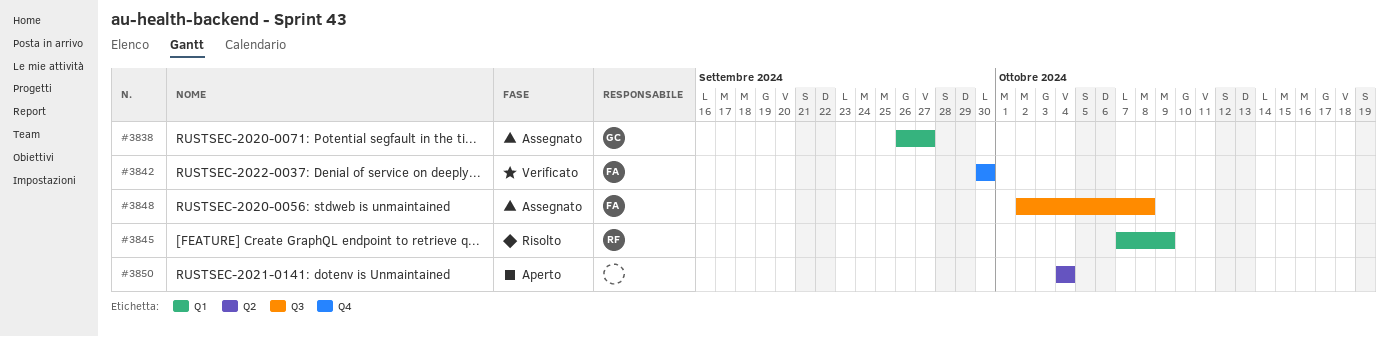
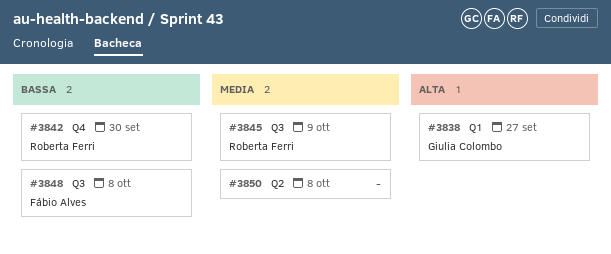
#3842, owner: Fábio Alves -> Roberta Ferri
#3845, label: Q1 -> Q3
#3850, due: Oct 4 -> Oct 8

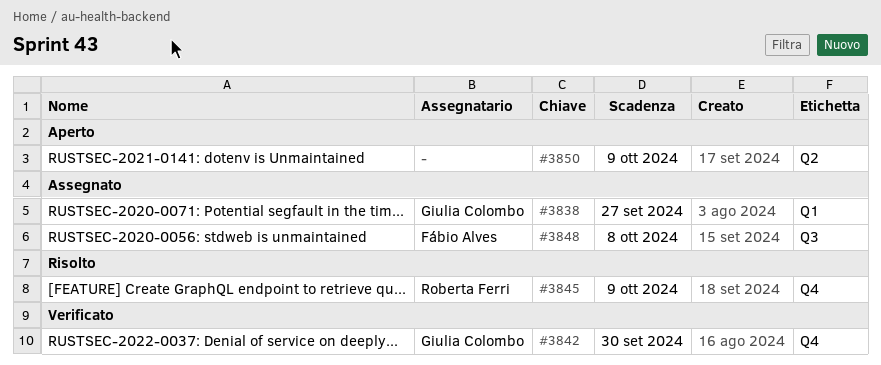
#3842, owner: Roberta Ferri -> Giulia Colombo
#3845, label: Q3 -> Q4
#3850, due: Oct 8 -> Oct 9

